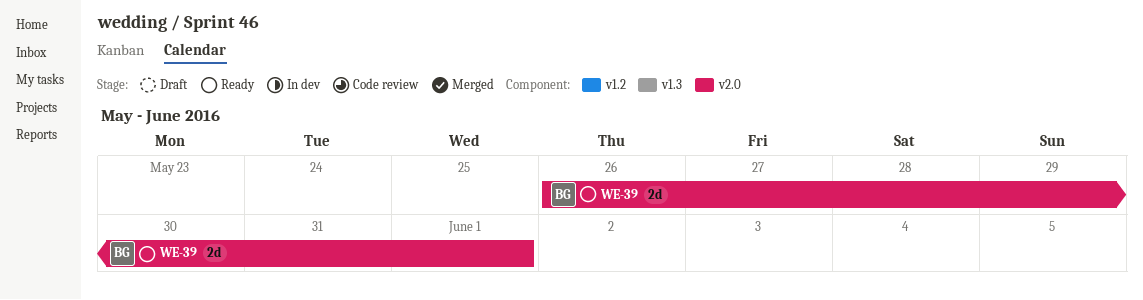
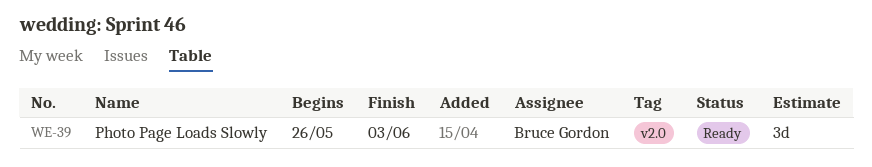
WE-39, estimate: 2d -> 3d
WE-39, due: Jun 1 -> Jun 3

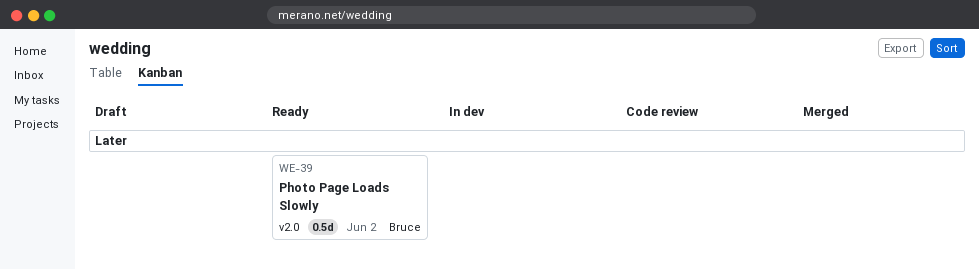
WE-39, estimate: 3d -> 0.5d
WE-39, due: Jun 3 -> Jun 2

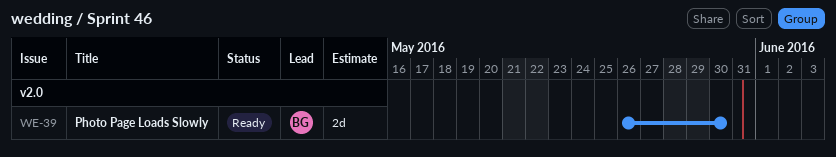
WE-39, estimate: 0.5d -> 2d
WE-39, due: Jun 2 -> May 30

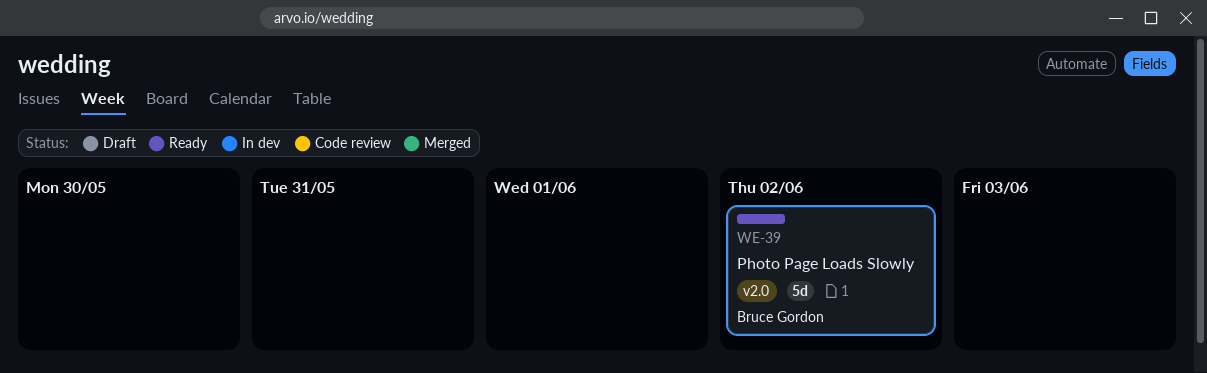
WE-39, estimate: 2d -> 5d
WE-39, due: May 30 -> Jun 2

